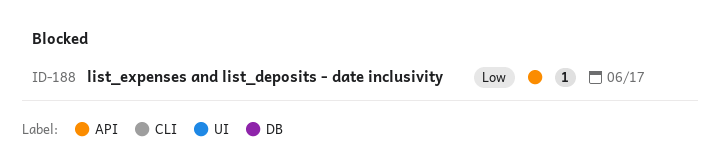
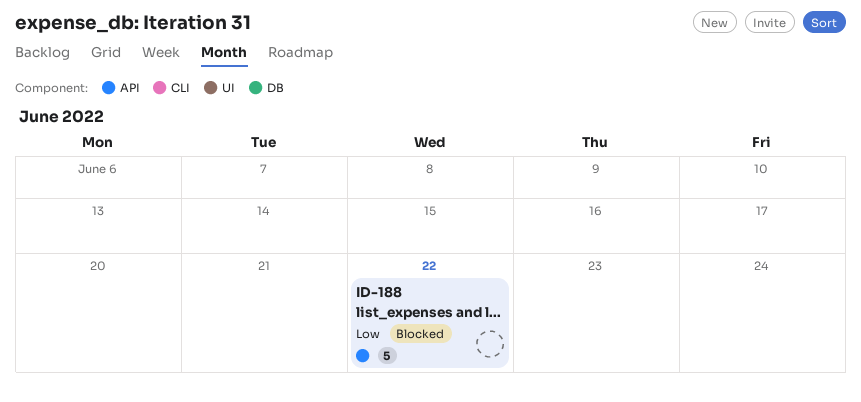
ID-188, estimate: 1 -> 5
ID-188, due: Jun 17 -> Jun 22

